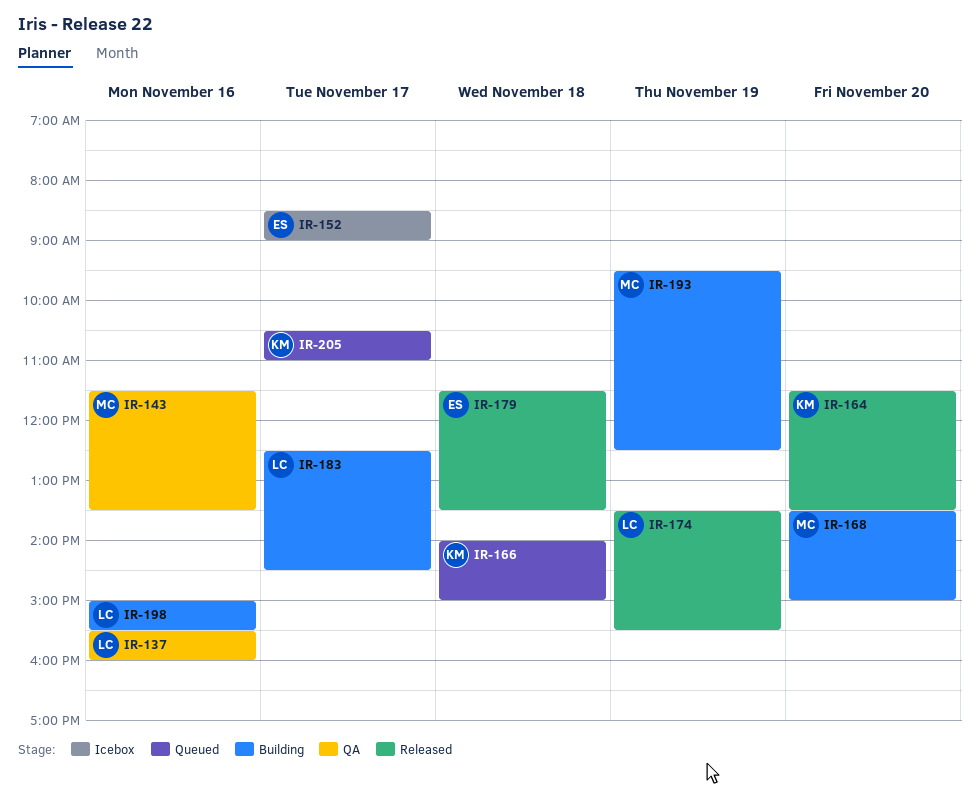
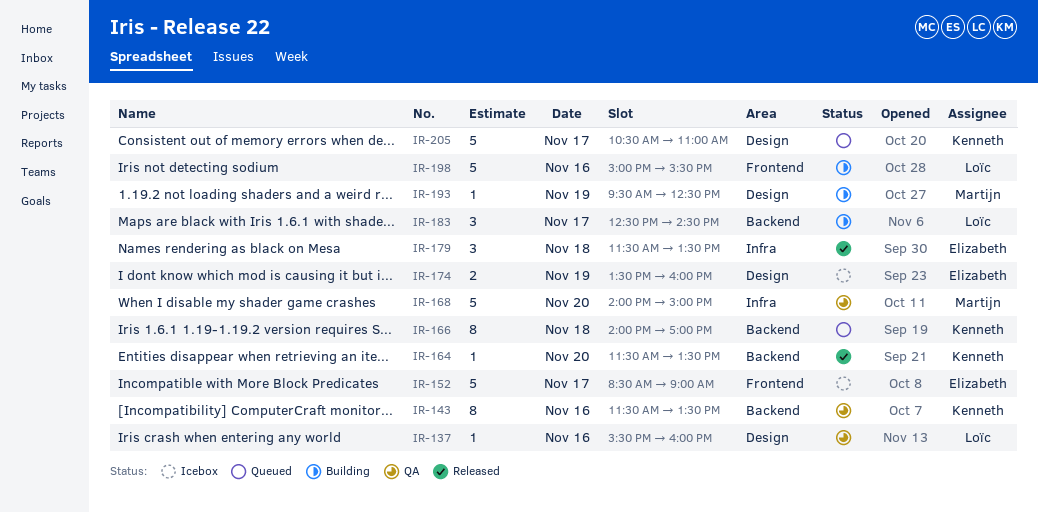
IR-143, owner: Martijn -> Kenneth
IR-166, ends: 15:00 -> 17:00
IR-168, status: Building -> QA
IR-168, begins: 13:30 -> 14:00
IR-174, status: Released -> Icebox
IR-174, owner: Loïc -> Elizabeth
IR-174, ends: 15:30 -> 16:00

